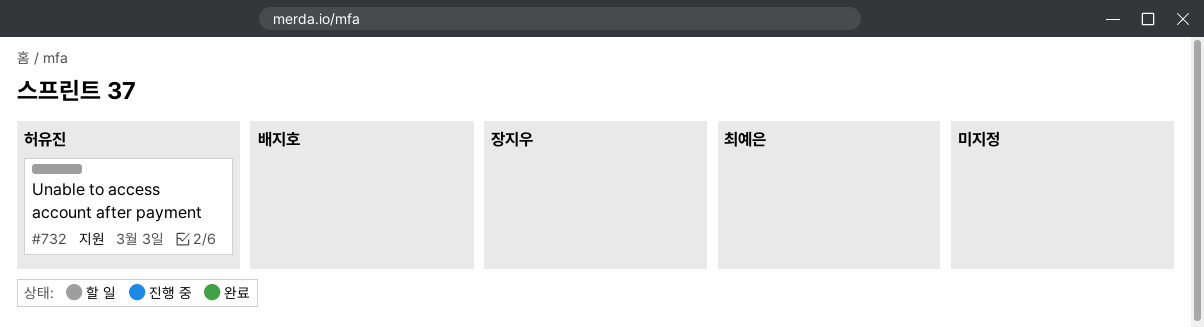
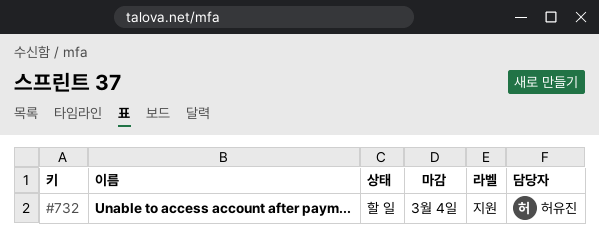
#732, due: Mar 3 -> Mar 4

